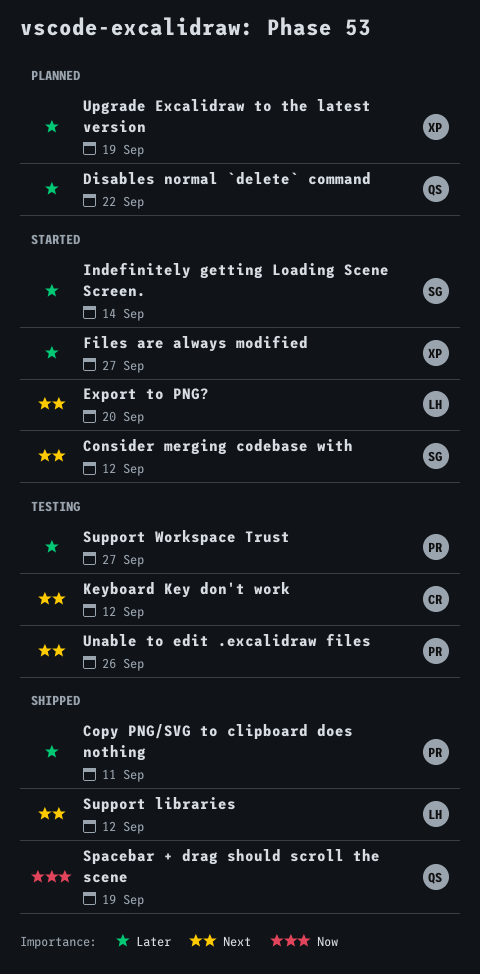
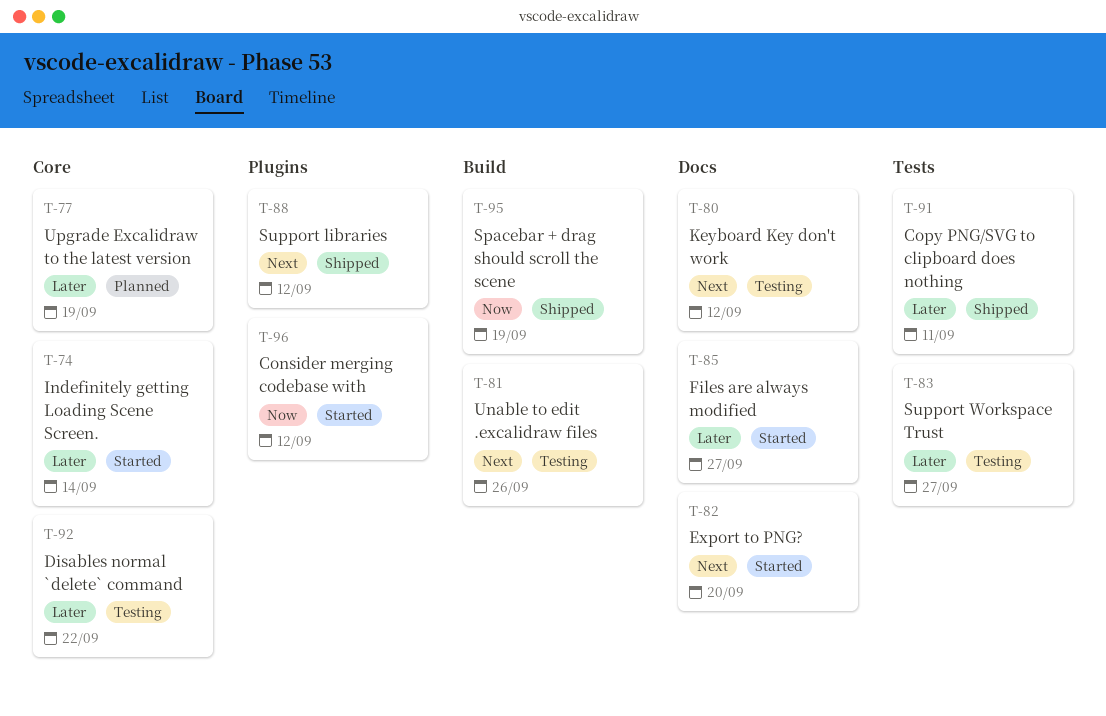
Consider merging codebase with, priority: Next -> Now
Disables normal `delete` command, status: Planned -> Testing

